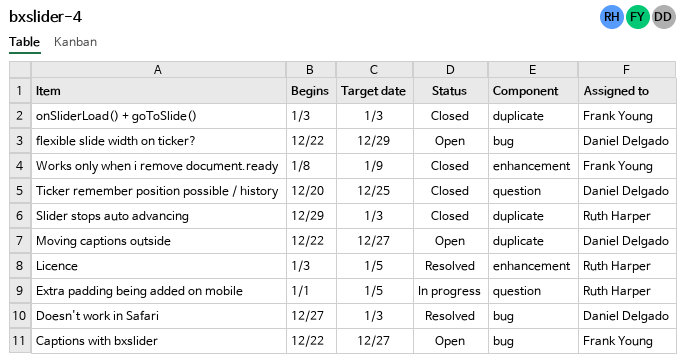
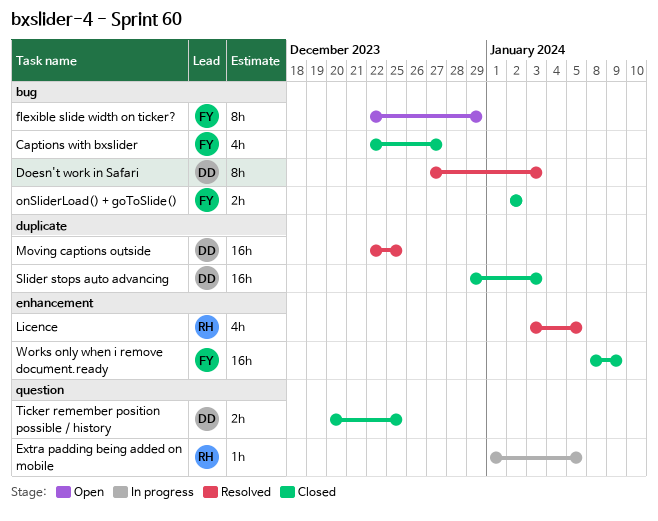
Captions with bxslider, status: Open -> Closed
flexible slide width on ticker?, owner: Daniel Delgado -> Frank Young
Moving captions outside, status: Open -> Resolved
Moving captions outside, due: Dec 27 -> Dec 25
onSliderLoad() + goToSlide(), label: duplicate -> bug
onSliderLoad() + goToSlide(), start: Jan 3 -> Jan 2
onSliderLoad() + goToSlide(), due: Jan 3 -> Jan 2
Slider stops auto advancing, owner: Ruth Harper -> Daniel Delgado

